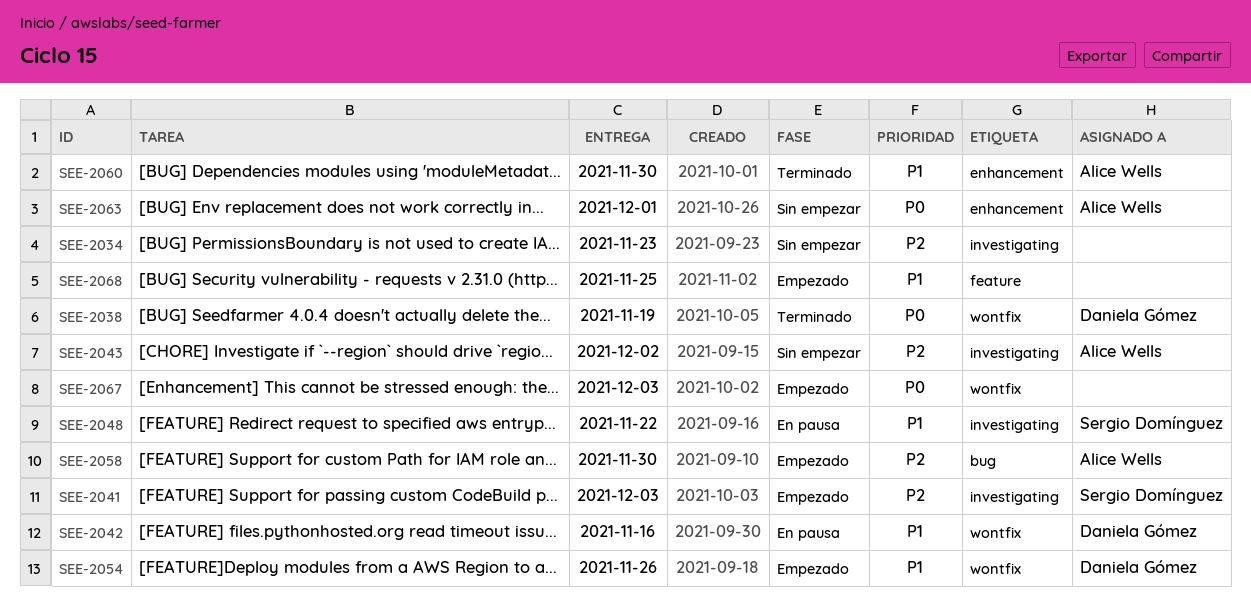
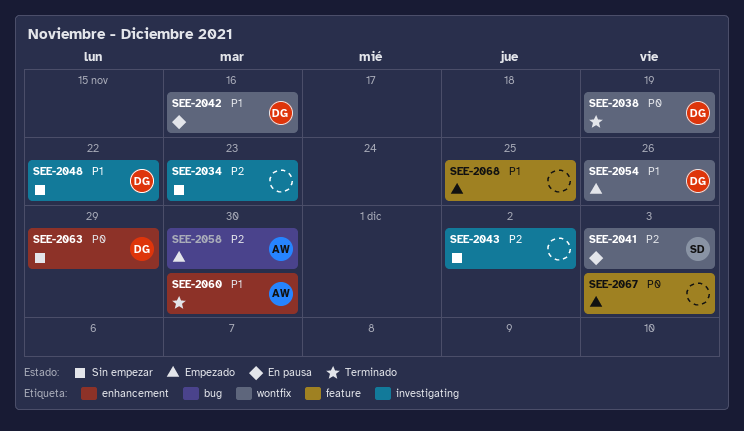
SEE-2041, status: Empezado -> En pausa
SEE-2041, label: investigating -> wontfix
SEE-2043, owner: Alice Wells -> none
SEE-2048, status: En pausa -> Sin empezar
SEE-2048, owner: Sergio Domínguez -> Daniela Gómez
SEE-2063, owner: Alice Wells -> Daniela Gómez
SEE-2063, due: Dec 1 -> Nov 29
SEE-2067, label: wontfix -> feature

